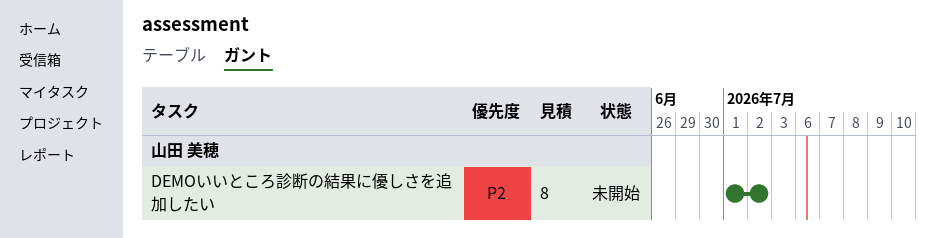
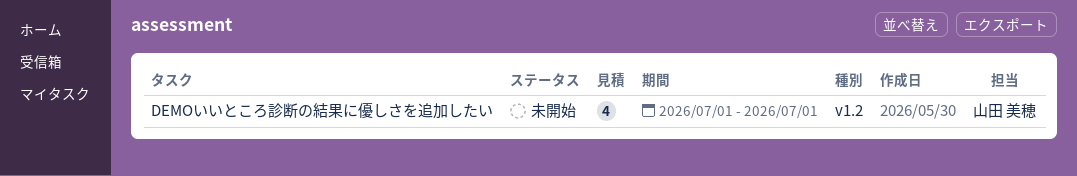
DEMOいいところ診断の結果に優しさを追加したい, estimate: 8 -> 4
DEMOいいところ診断の結果に優しさを追加したい, due: Jul 2 -> Jul 1

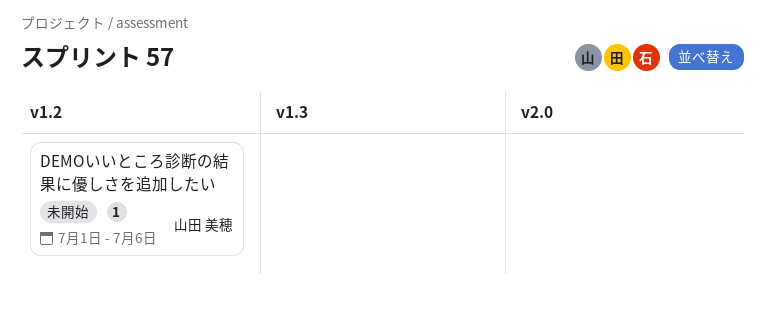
DEMOいいところ診断の結果に優しさを追加したい, estimate: 4 -> 1
DEMOいいところ診断の結果に優しさを追加したい, due: Jul 1 -> Jul 6

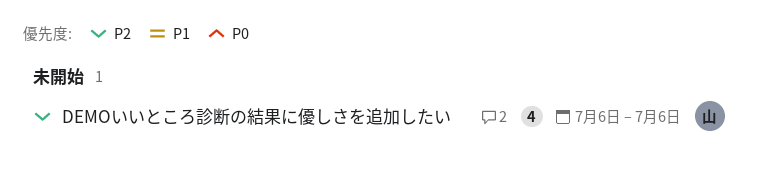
DEMOいいところ診断の結果に優しさを追加したい, estimate: 1 -> 4
DEMOいいところ診断の結果に優しさを追加したい, start: Jul 1 -> Jul 6

